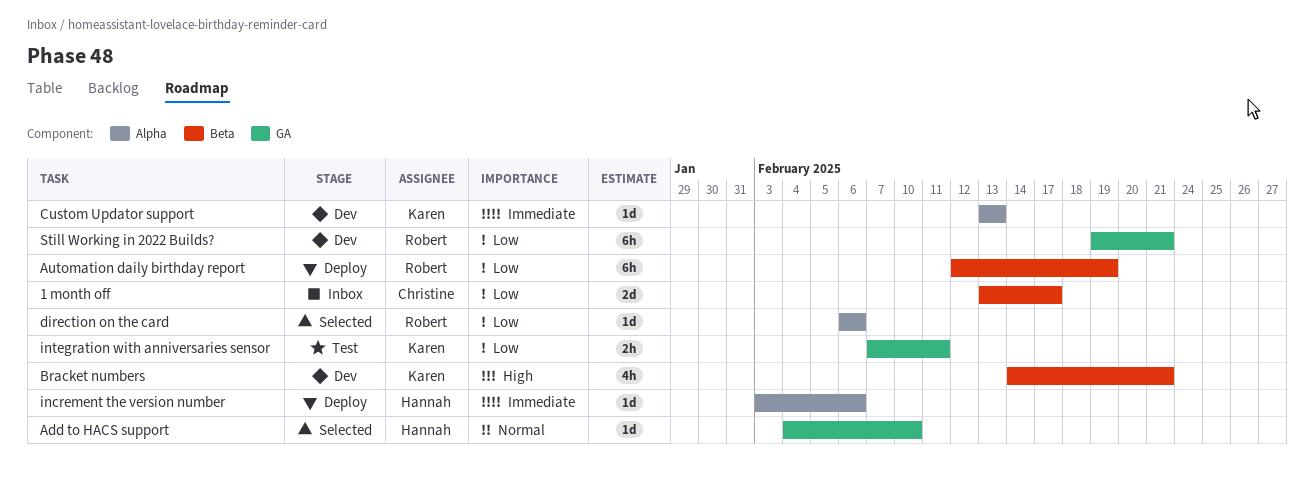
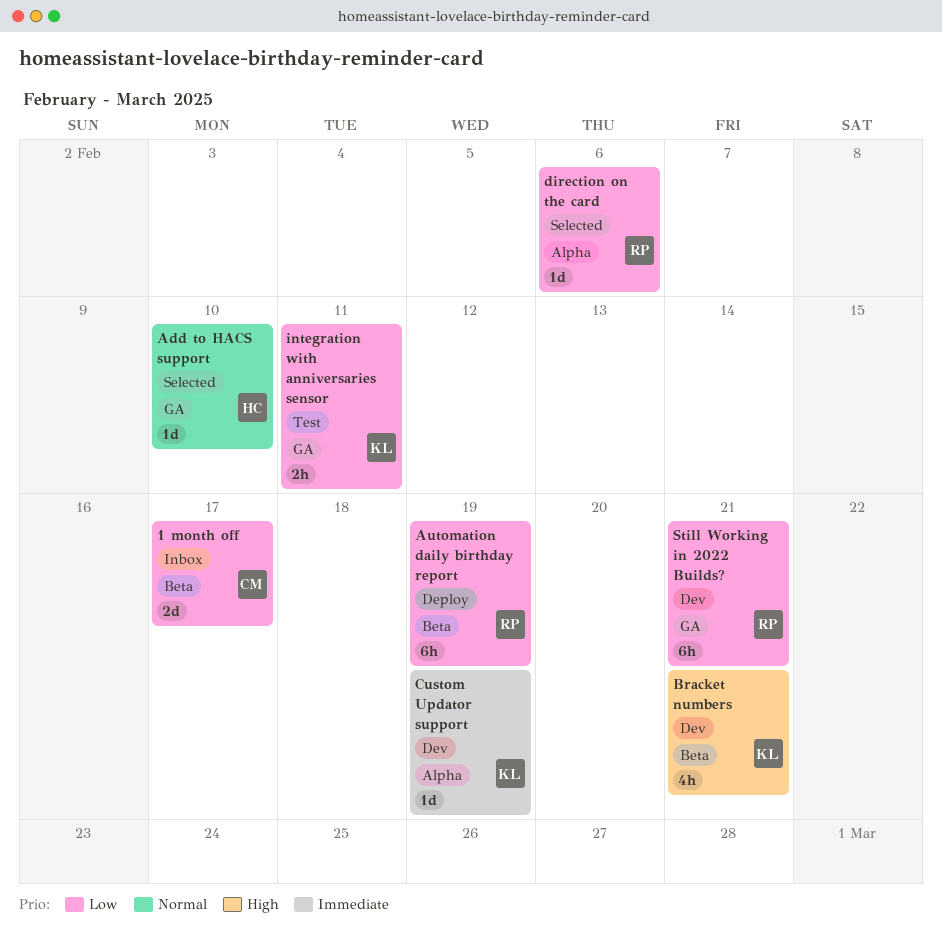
Custom Updator support, due: Feb 13 -> Feb 19
increment the version number: present -> none

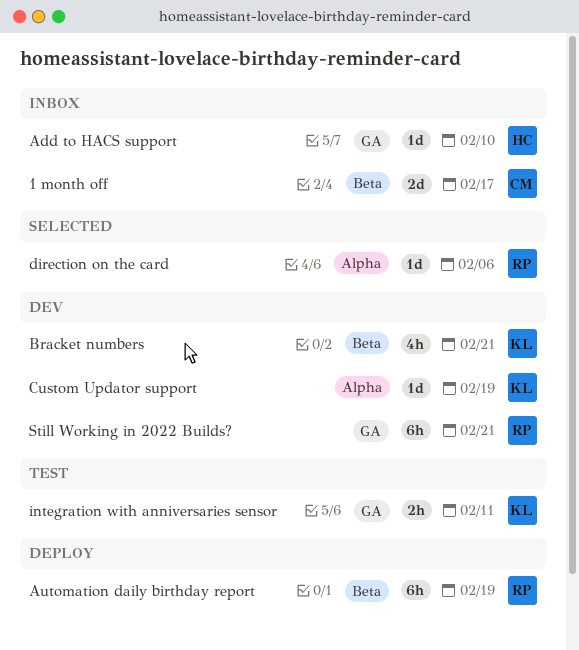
Add to HACS support, status: Selected -> Inbox

